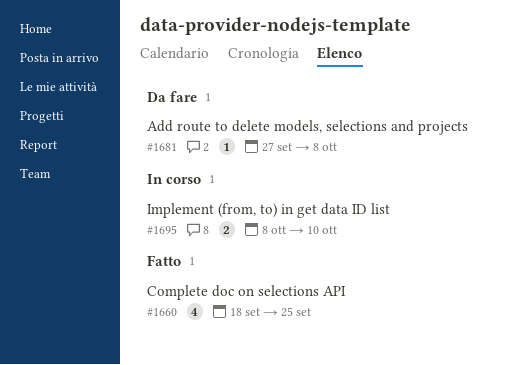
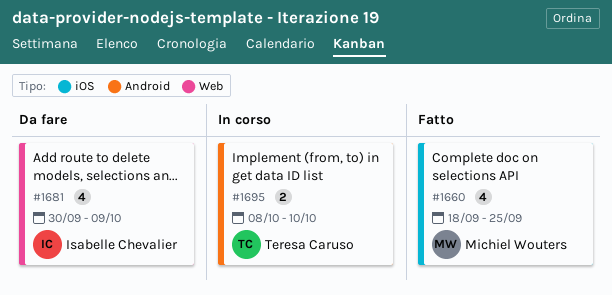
#1681, estimate: 1 -> 4
#1681, start: Sep 27 -> Sep 30
#1681, due: Oct 8 -> Oct 9

